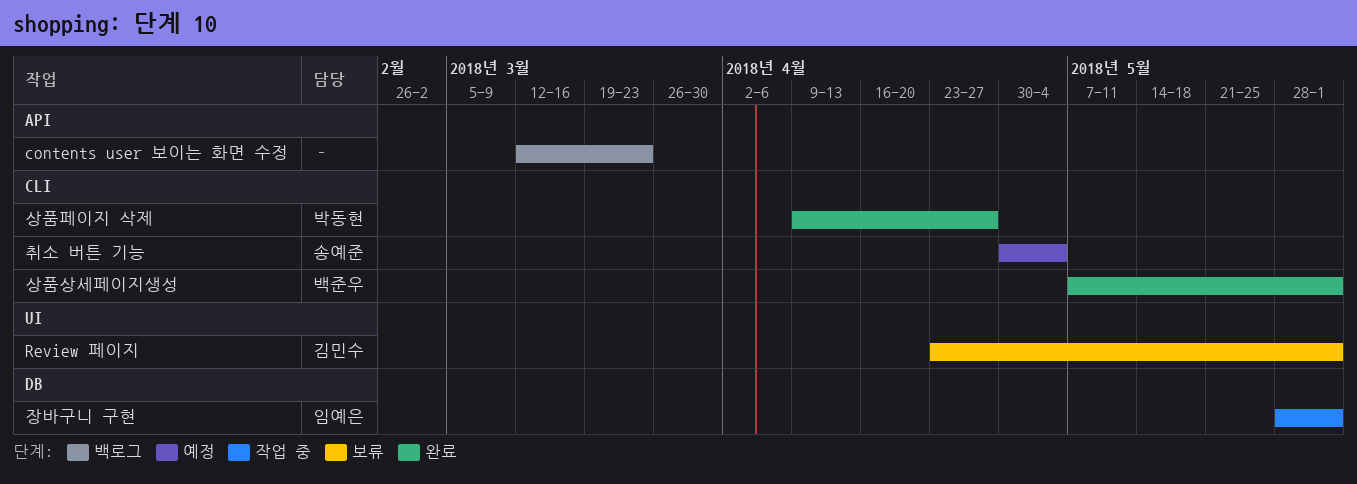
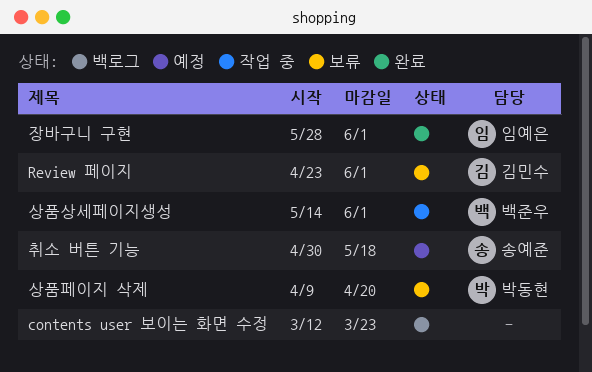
상품상세페이지생성, status: 완료 -> 작업 중
상품상세페이지생성, start: May 7 -> May 14
상품페이지 삭제, status: 완료 -> 보류
상품페이지 삭제, due: Apr 27 -> Apr 20
장바구니 구현, status: 작업 중 -> 완료
취소 버튼 기능, due: May 4 -> May 18

